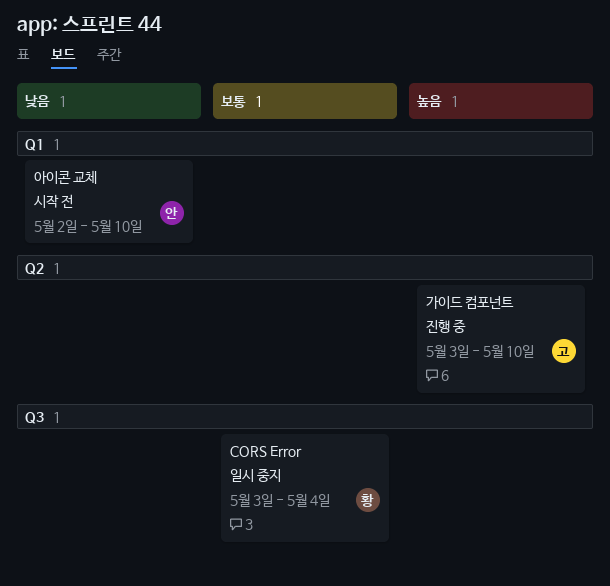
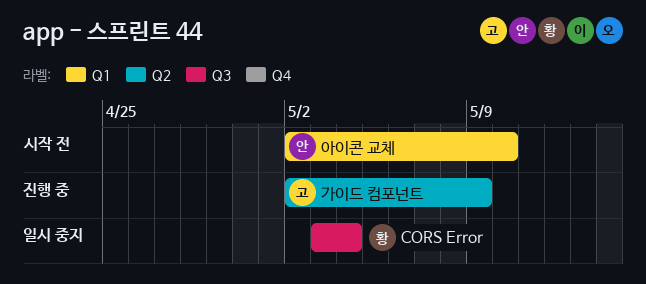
가이드 컴포넌트, start: May 3 -> May 2
가이드 컴포넌트, due: May 10 -> May 9

